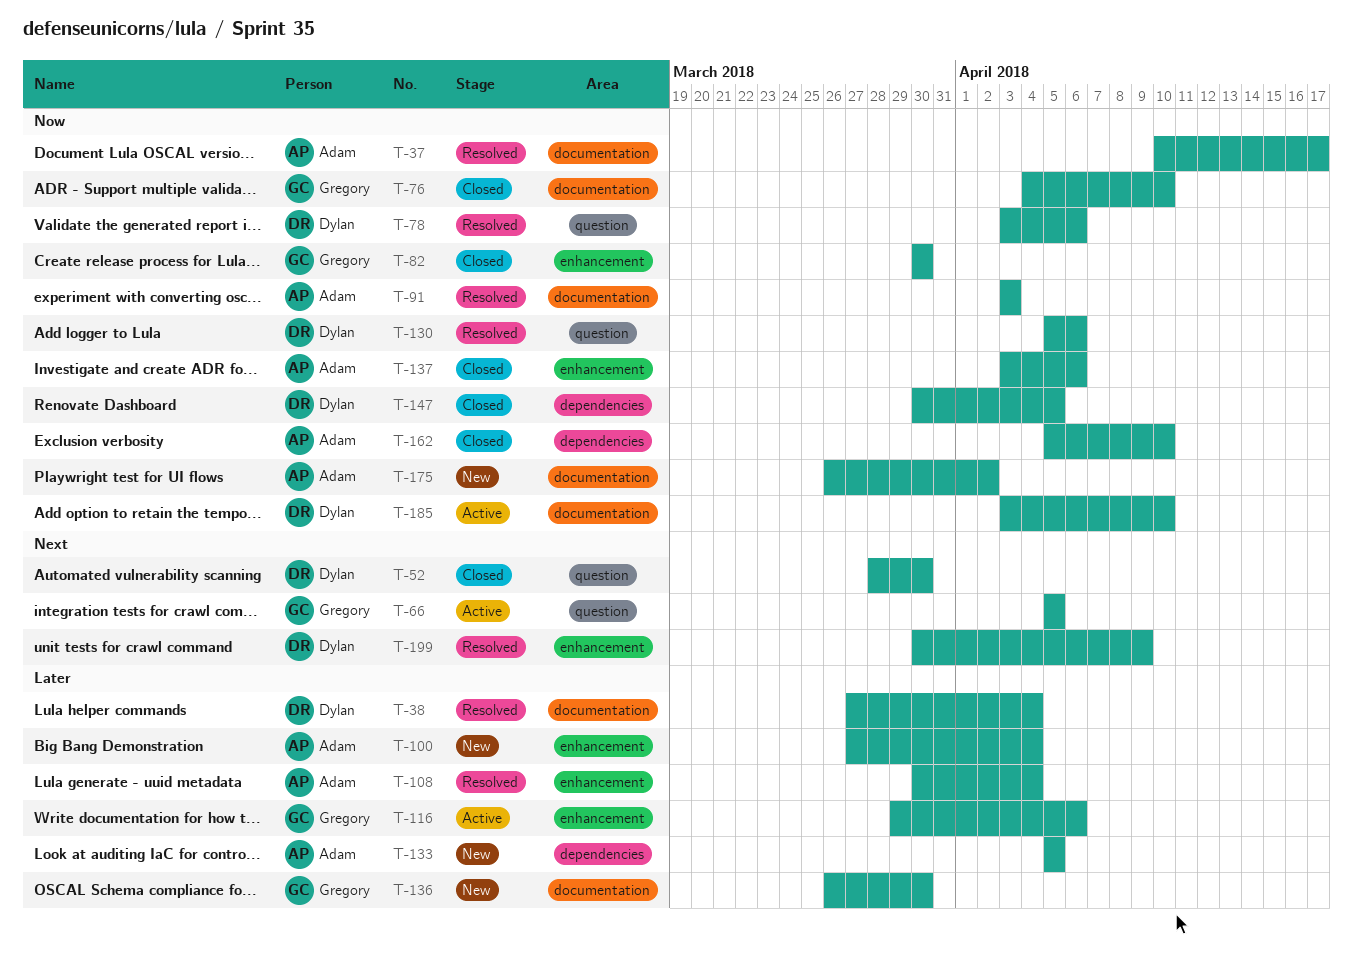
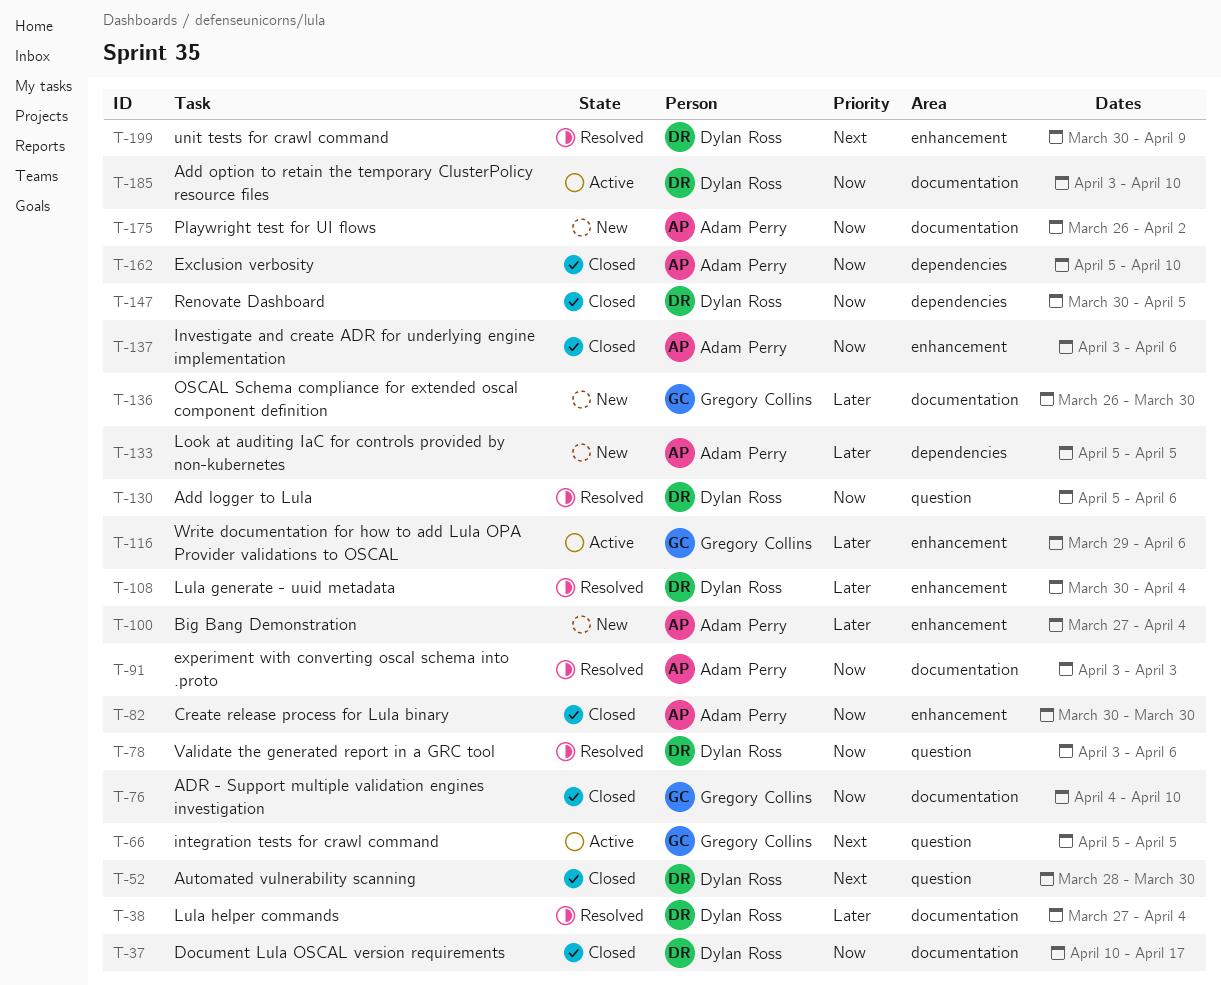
T-37, status: Resolved -> Closed
T-37, owner: Adam Perry -> Dylan Ross
T-82, owner: Gregory Collins -> Adam Perry
T-108, owner: Adam Perry -> Dylan Ross

